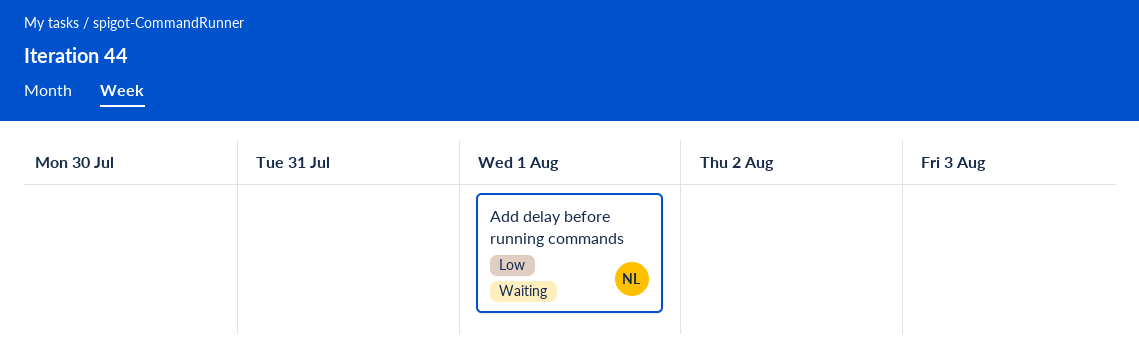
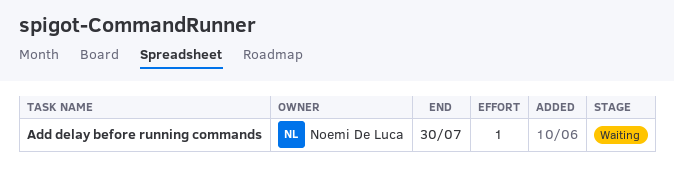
Add delay before running commands, due: Aug 1 -> Jul 30

